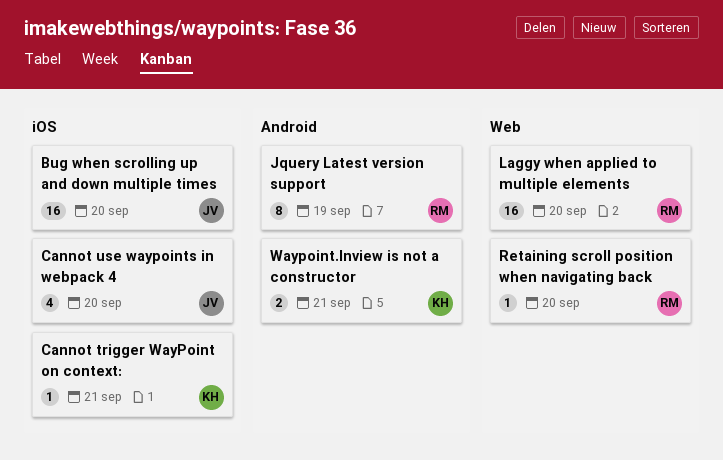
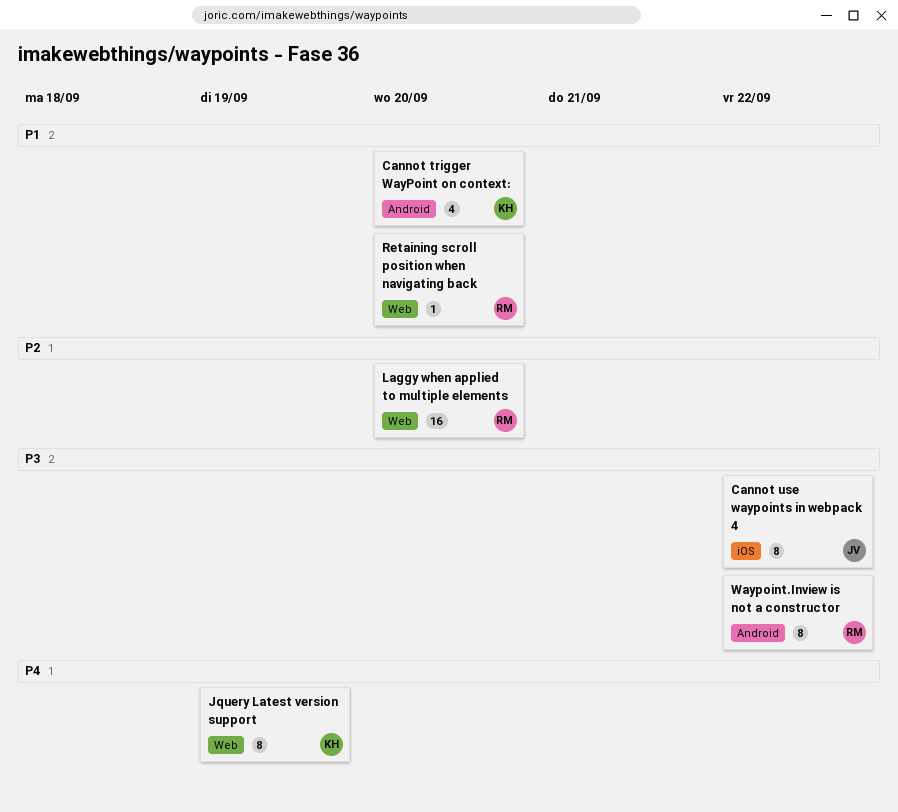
Bug when scrolling up and down multiple times: present -> none
Cannot trigger WayPoint on context:, label: iOS -> Android
Cannot trigger WayPoint on context:, estimate: 1 -> 4
Cannot trigger WayPoint on context:, due: Sep 21 -> Sep 20
Cannot use waypoints in webpack 4, estimate: 4 -> 8
Cannot use waypoints in webpack 4, due: Sep 20 -> Sep 22
Jquery Latest version support, owner: RM -> KH
Jquery Latest version support, label: Android -> Web
Waypoint.Inview is not a constructor, owner: KH -> RM
Waypoint.Inview is not a constructor, estimate: 2 -> 8
Waypoint.Inview is not a constructor, due: Sep 21 -> Sep 22

